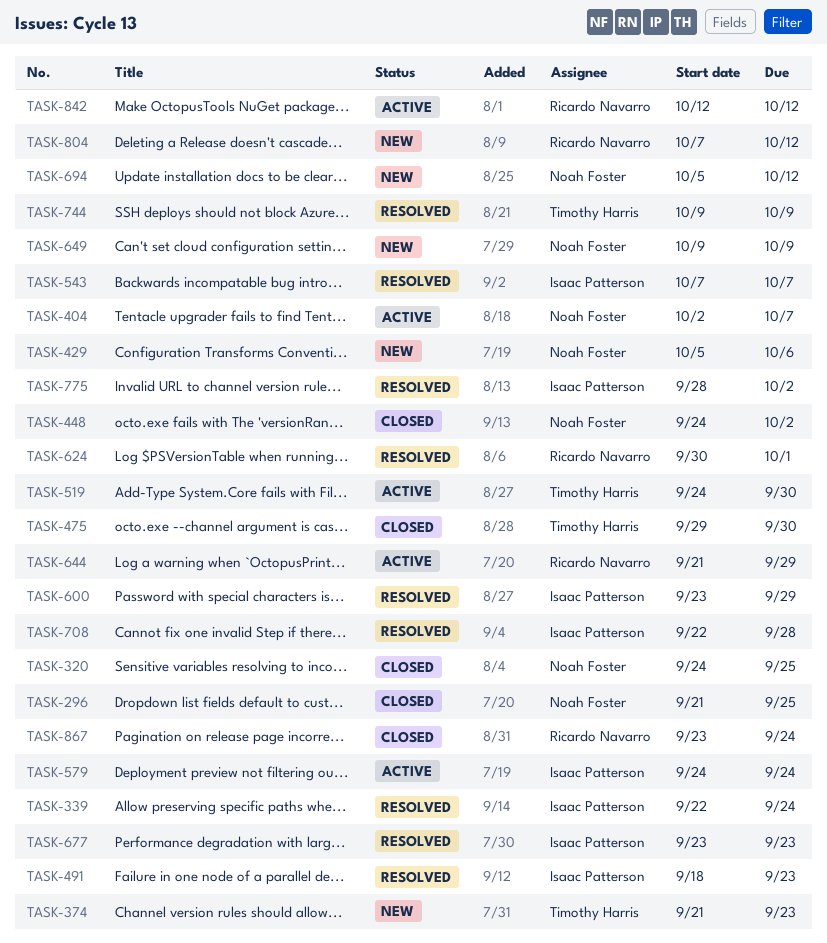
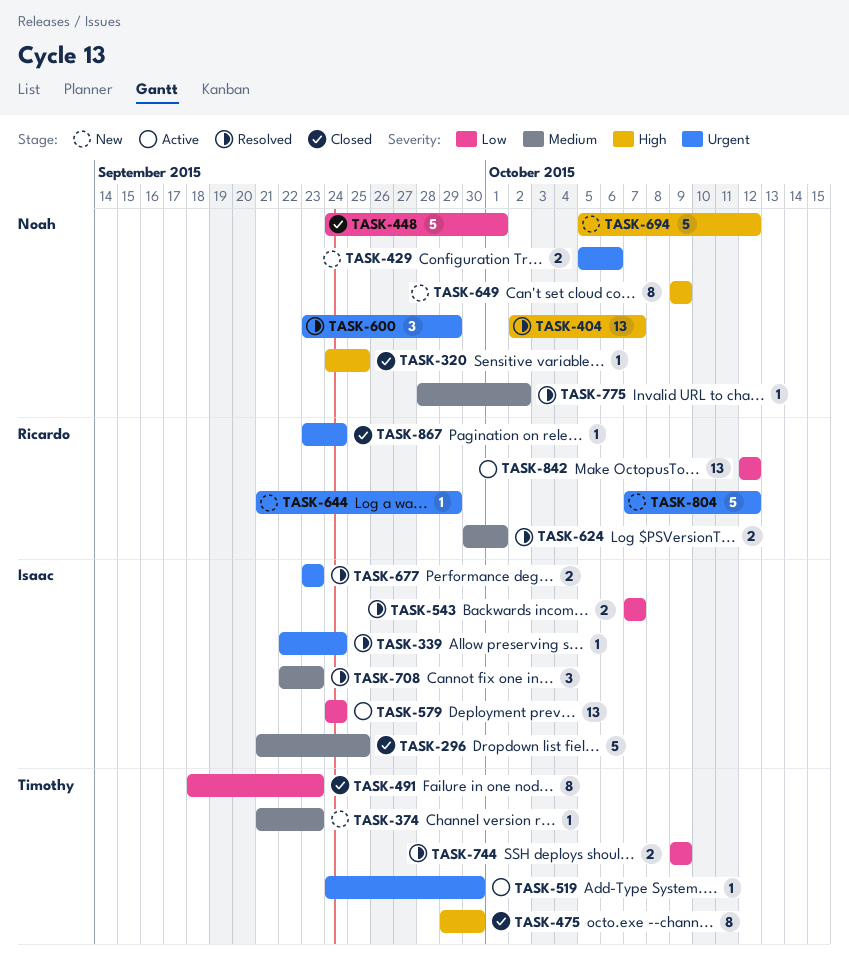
TASK-296, owner: Noah Foster -> Isaac Patterson
TASK-404, status: Active -> Resolved
TASK-448, due: Oct 2 -> Oct 1
TASK-491, status: Resolved -> Closed
TASK-491, owner: Isaac Patterson -> Timothy Harris
TASK-600, owner: Isaac Patterson -> Noah Foster
TASK-644, status: Active -> New
TASK-708, due: Sep 28 -> Sep 23
TASK-775, owner: Isaac Patterson -> Noah Foster

